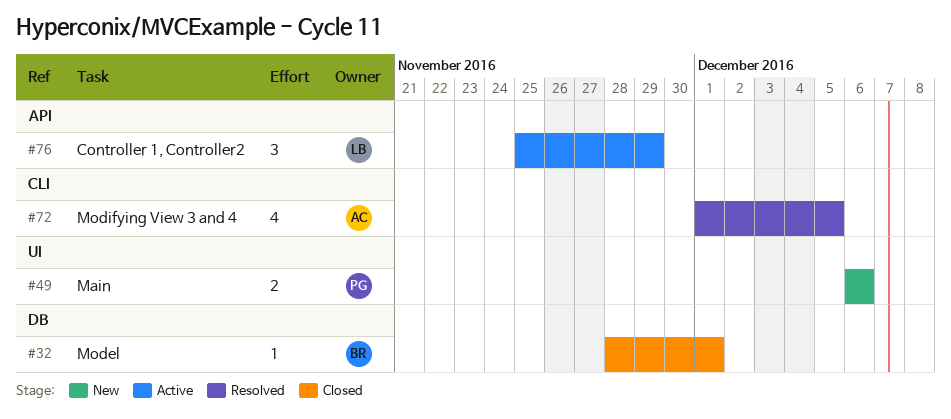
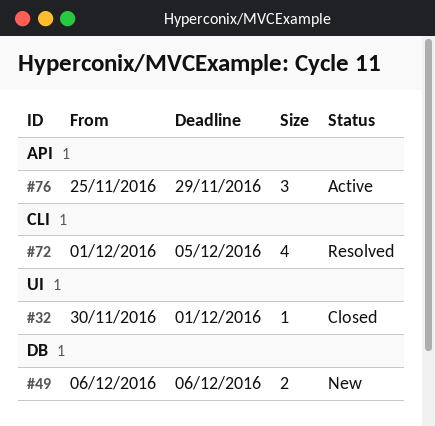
#32, label: DB -> UI
#32, start: Nov 28 -> Nov 30
#49, label: UI -> DB

